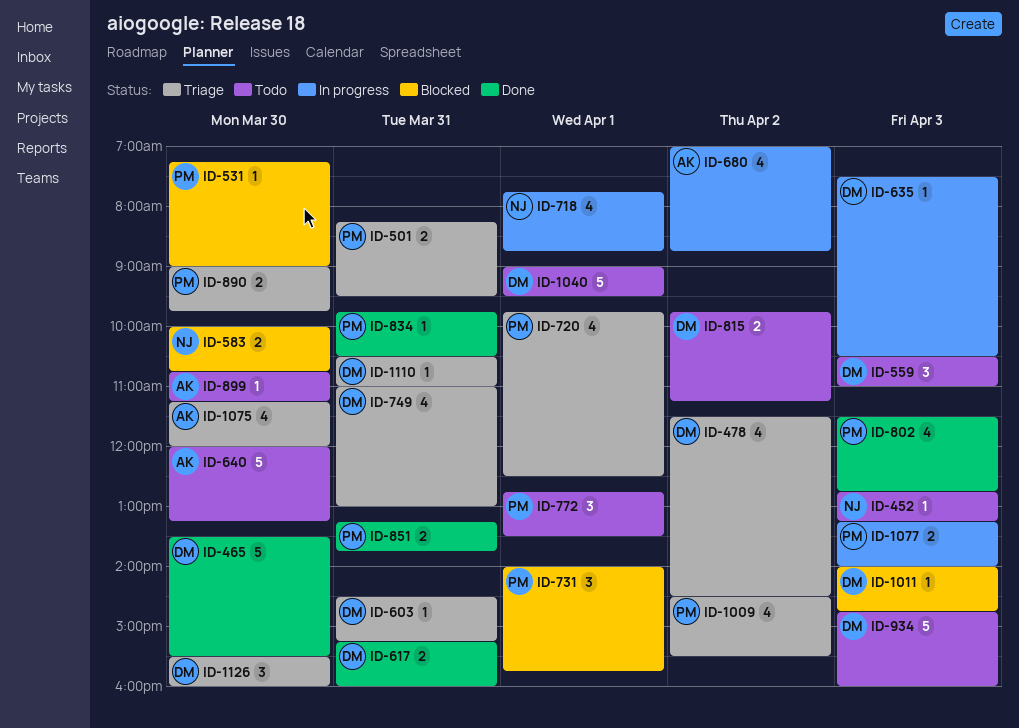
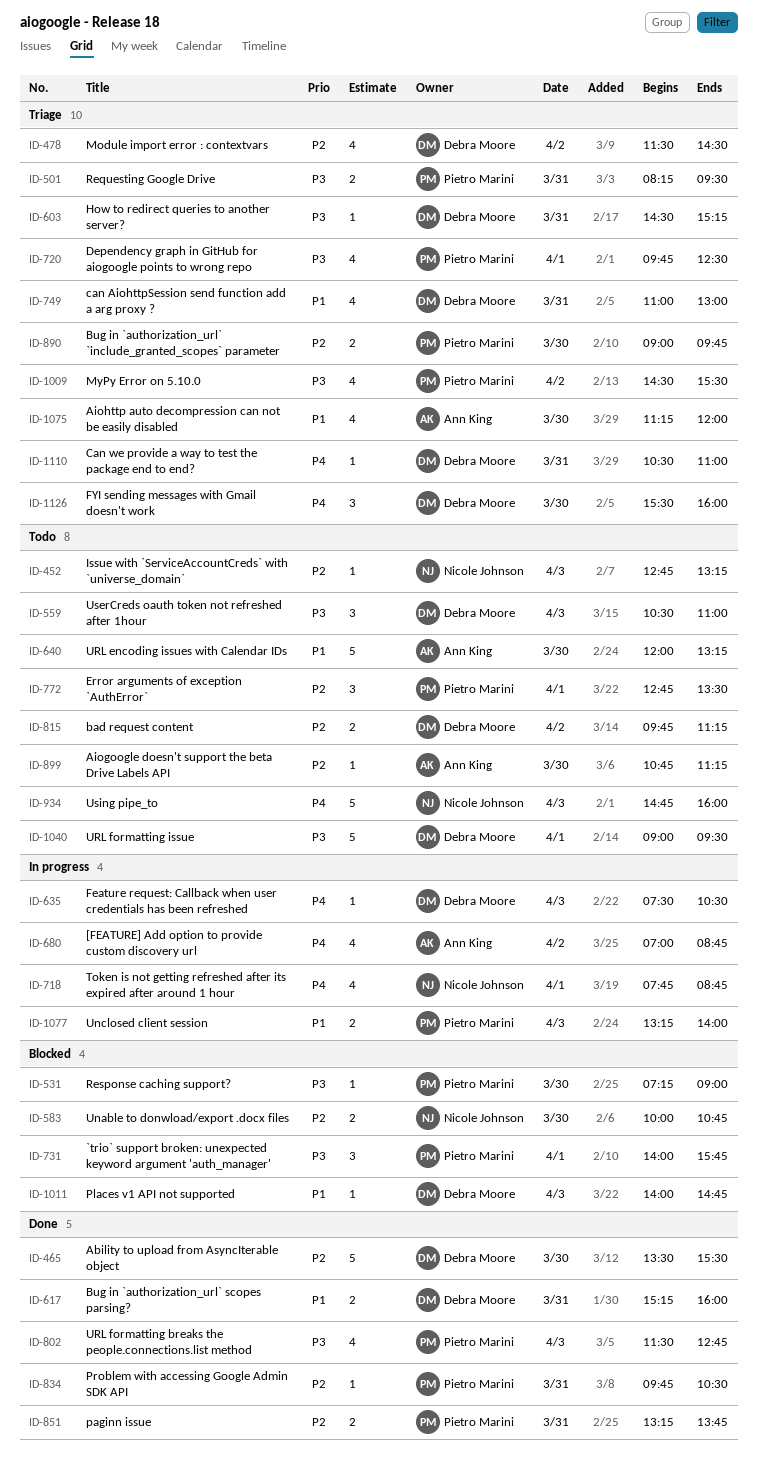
ID-934, owner: Debra Moore -> Nicole Johnson

